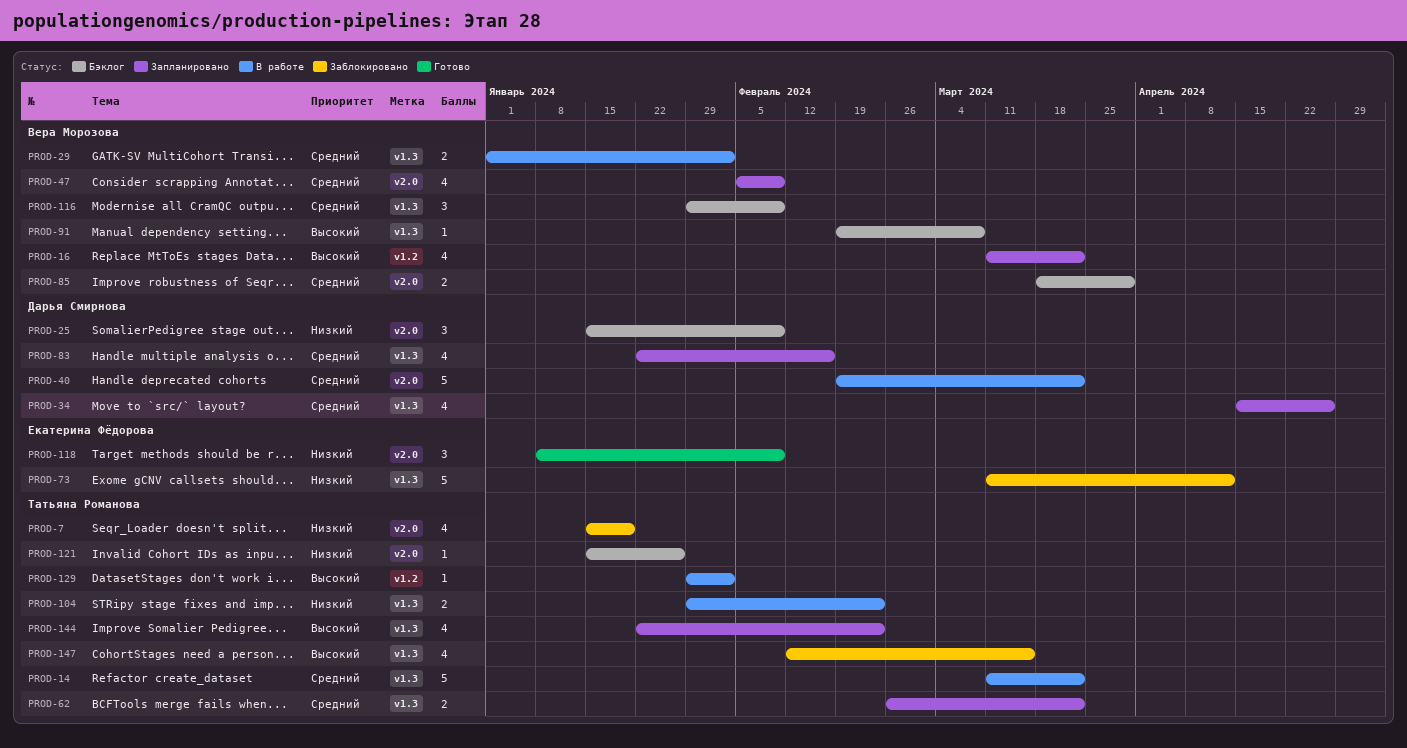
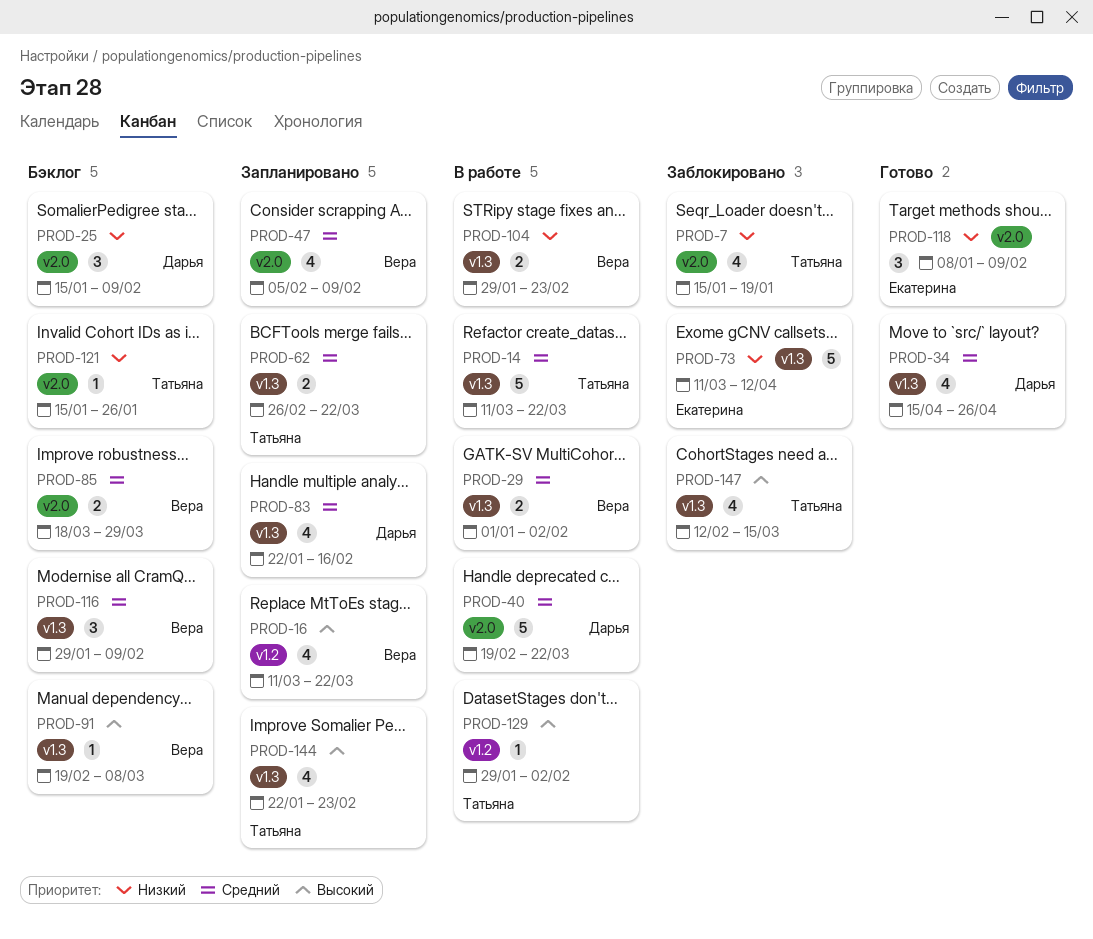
PROD-34, status: Запланировано -> Готово
PROD-104, owner: Татьяна Романова -> Вера Морозова

